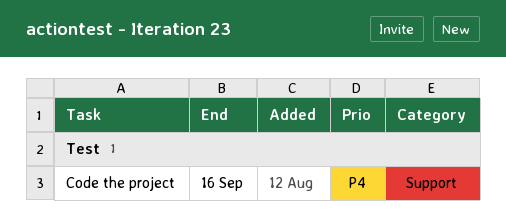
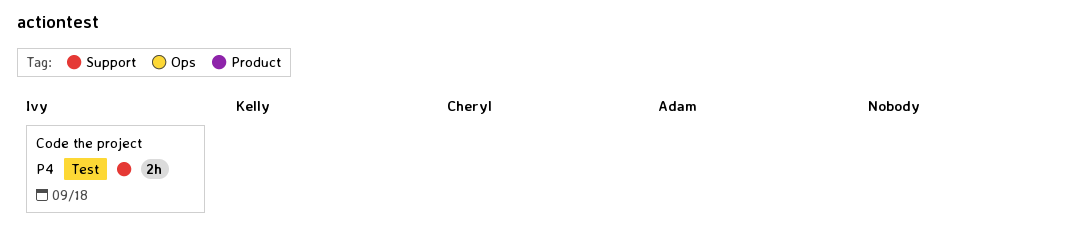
Code the project, due: Sep 16 -> Sep 18

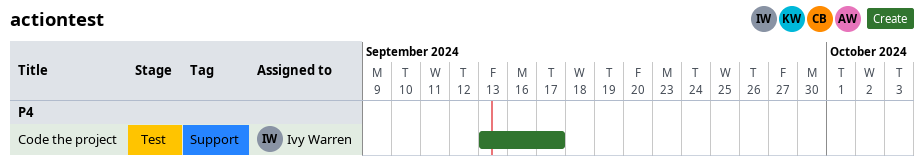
Code the project, due: Sep 18 -> Sep 17

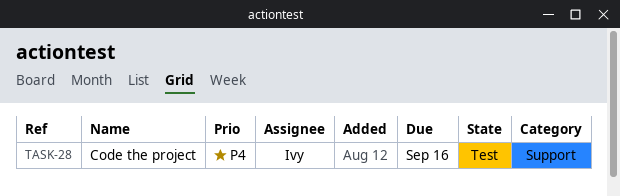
Code the project, due: Sep 17 -> Sep 16

